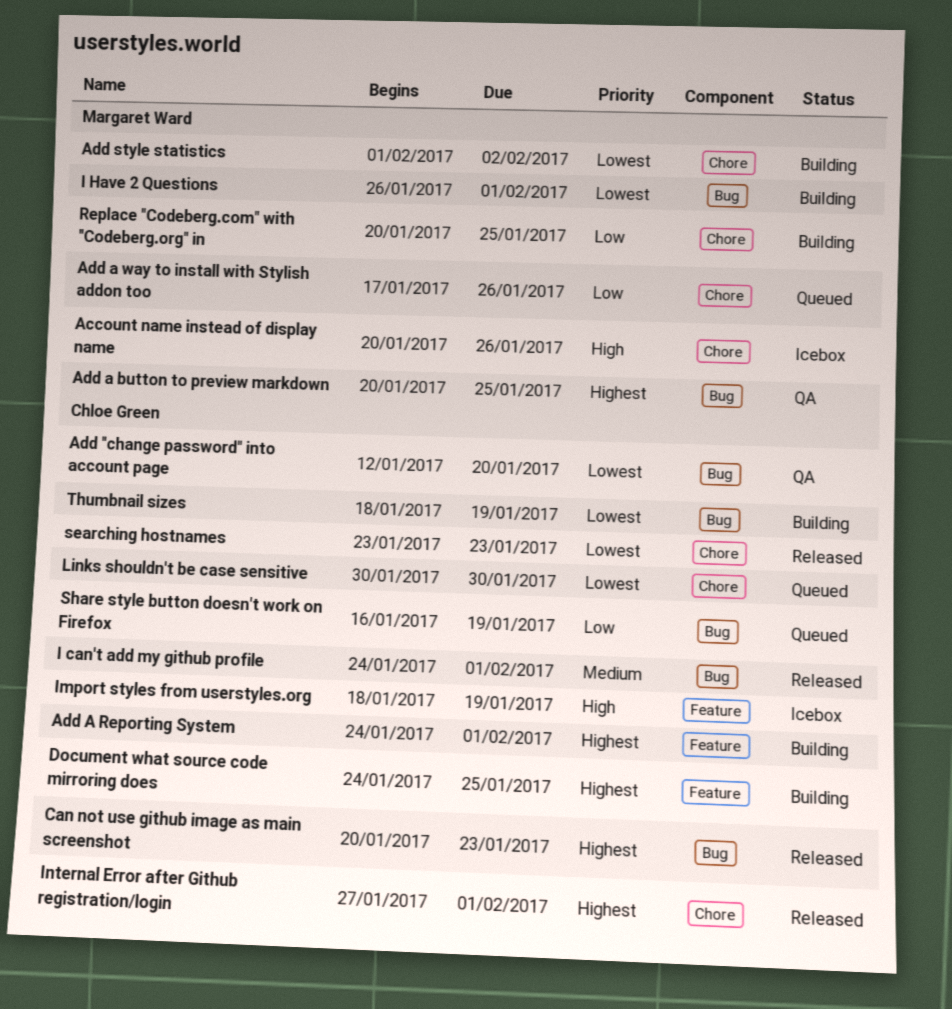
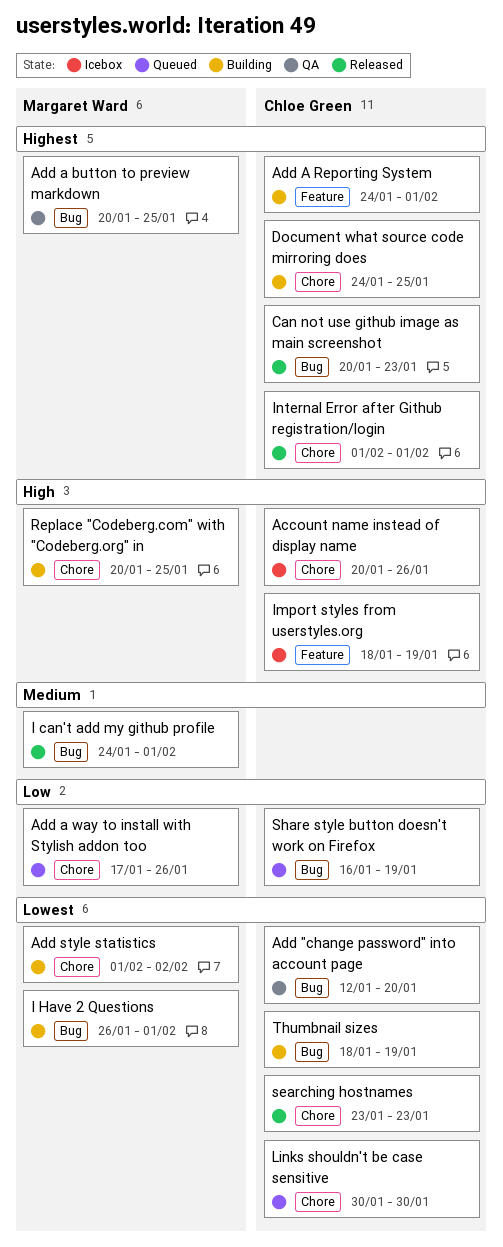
Account name instead of display name, owner: Margaret Ward -> Chloe Green
Document what source code mirroring does, label: Feature -> Chore
I can't add my github profile, owner: Chloe Green -> Margaret Ward
Internal Error after Github registration/login, start: Jan 27 -> Feb 1
Replace "Codeberg.com" with "Codeberg.org" in, priority: Low -> High

